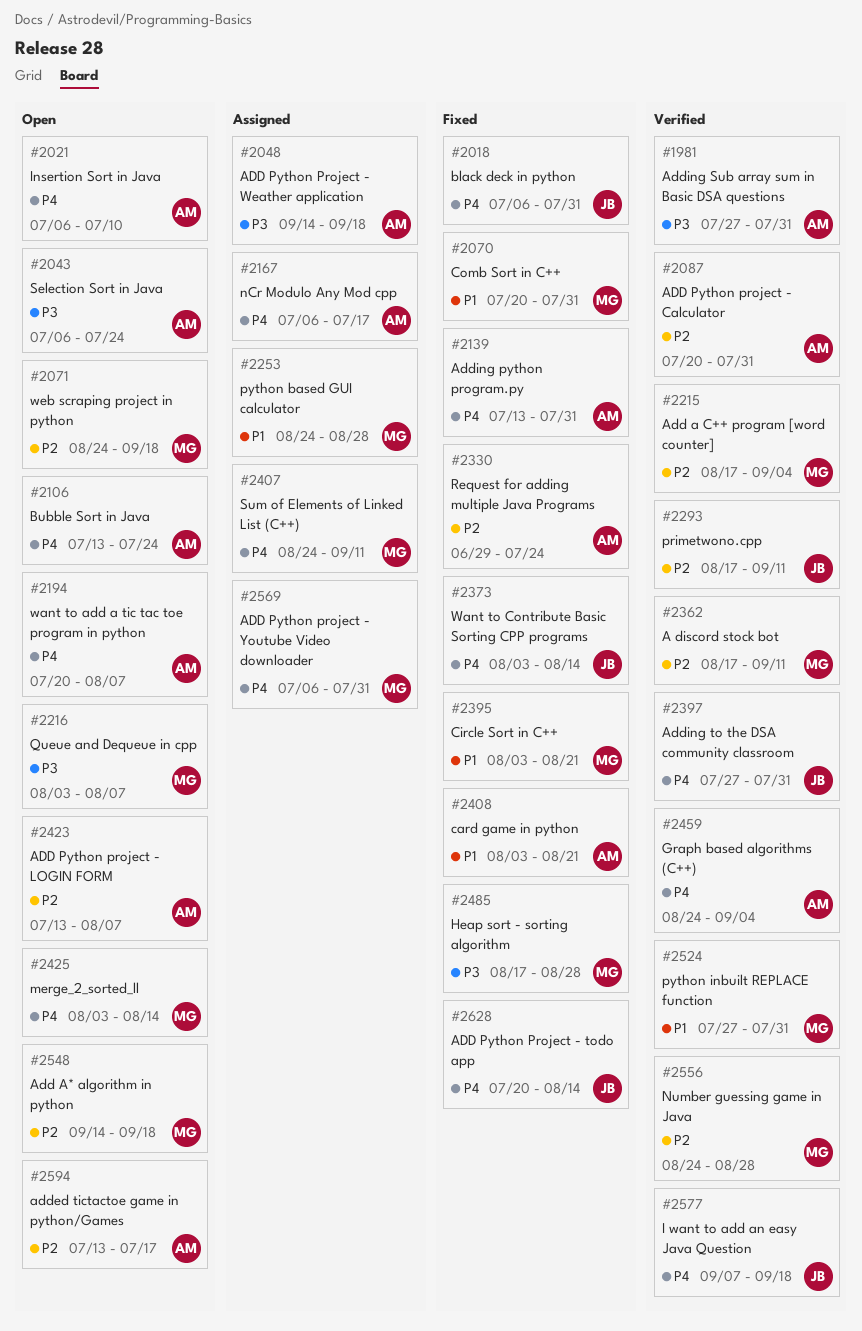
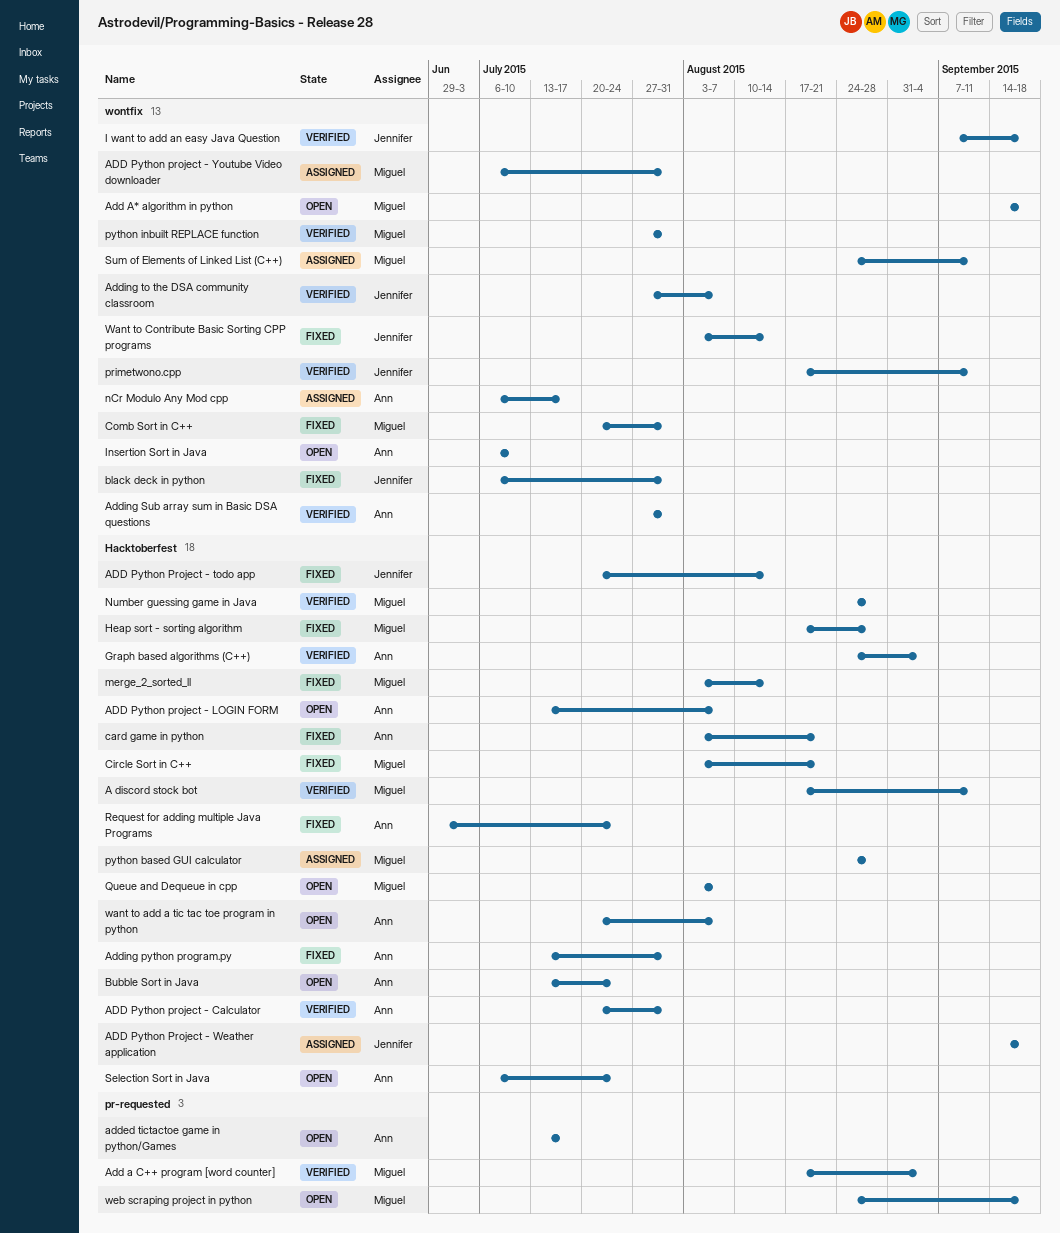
ADD Python Project - Weather application, owner: Ann -> Jennifer
Adding to the DSA community classroom, due: Jul 31 -> Aug 7
merge_2_sorted_ll, status: Open -> Fixed

